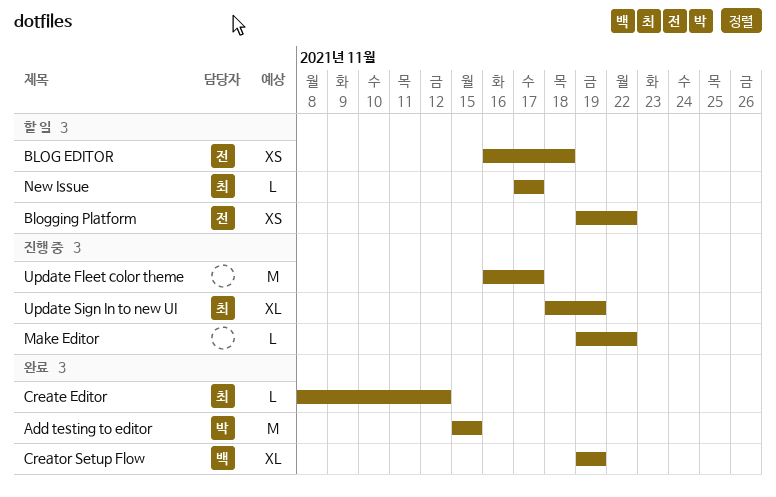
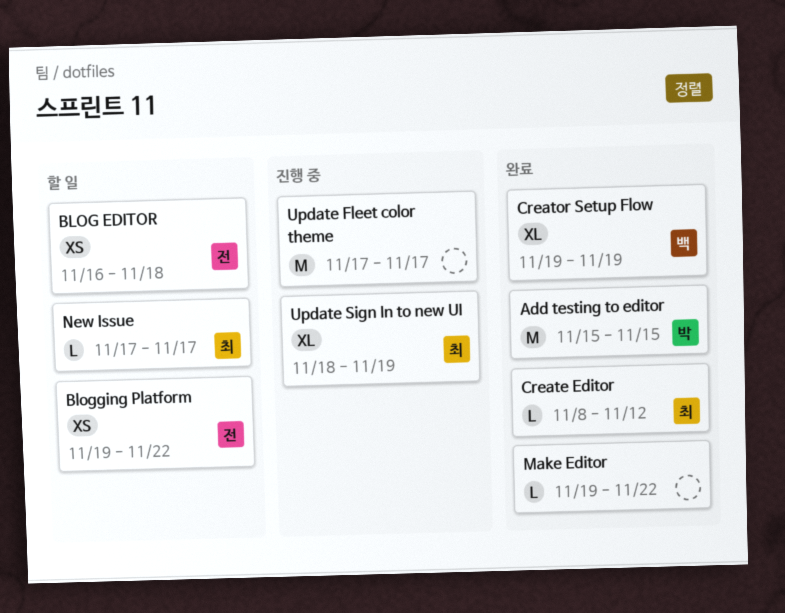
Make Editor, status: 진행 중 -> 완료
Update Fleet color theme, start: Nov 16 -> Nov 17

